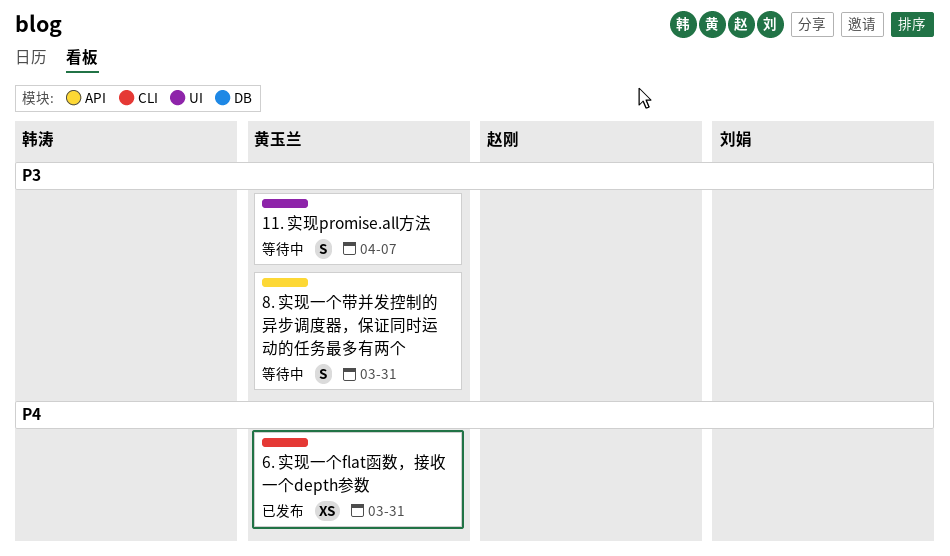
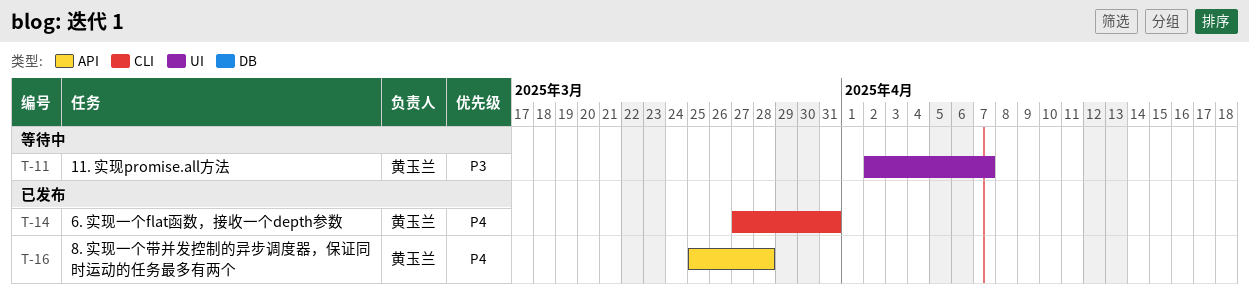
8. 实现一个带并发控制的异步调度器，保证同时运动的任务最多有两个, status: 等待中 -> 已发布
8. 实现一个带并发控制的异步调度器，保证同时运动的任务最多有两个, priority: P3 -> P4
8. 实现一个带并发控制的异步调度器，保证同时运动的任务最多有两个, due: Mar 31 -> Mar 28

